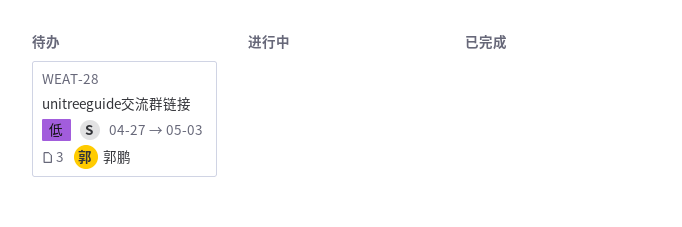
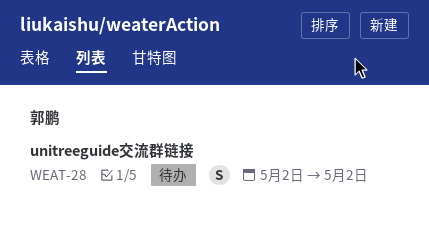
WEAT-28, start: Apr 27 -> May 2
WEAT-28, due: May 3 -> May 2

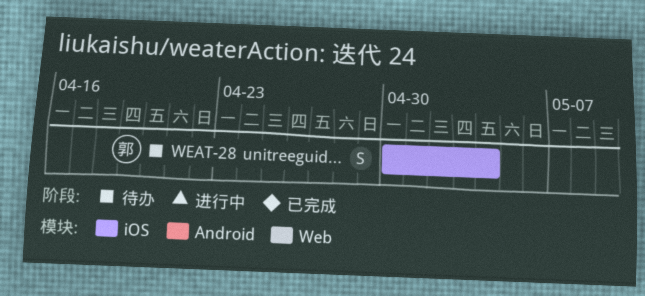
WEAT-28, start: May 2 -> Apr 30
WEAT-28, due: May 2 -> May 4

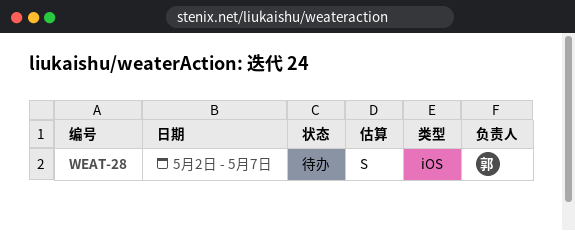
WEAT-28, start: Apr 30 -> May 2
WEAT-28, due: May 4 -> May 7

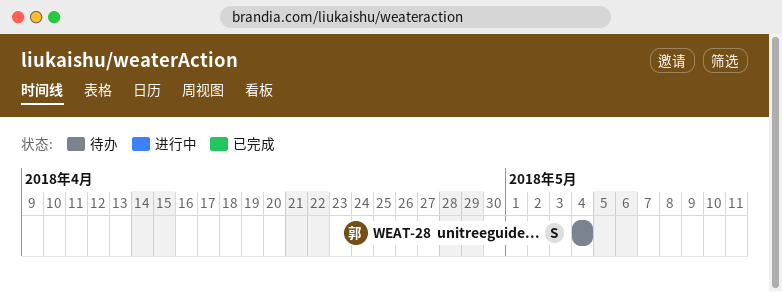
WEAT-28, start: May 2 -> May 4
WEAT-28, due: May 7 -> May 4

